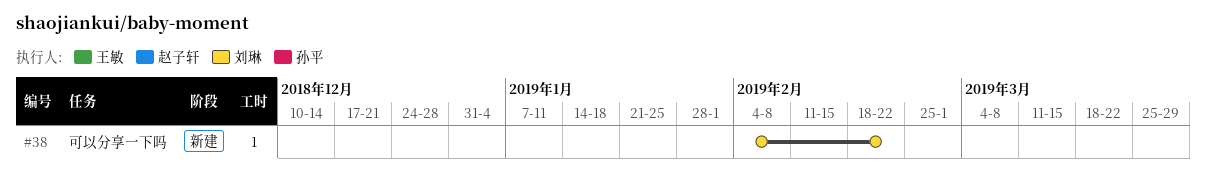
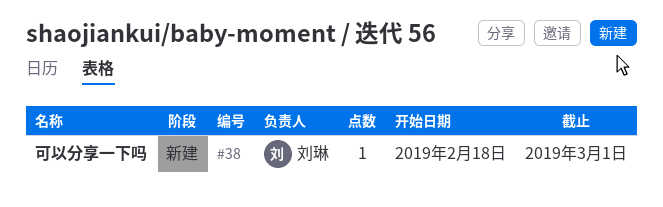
#38, start: Feb 4 -> Feb 18
#38, due: Feb 22 -> Mar 1

